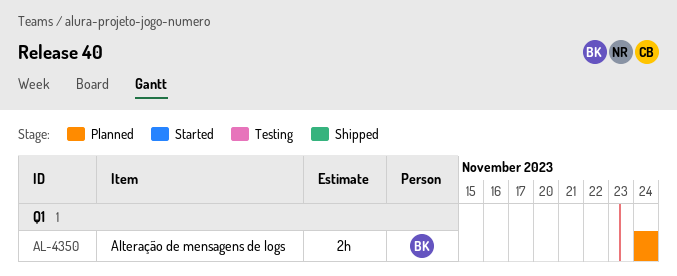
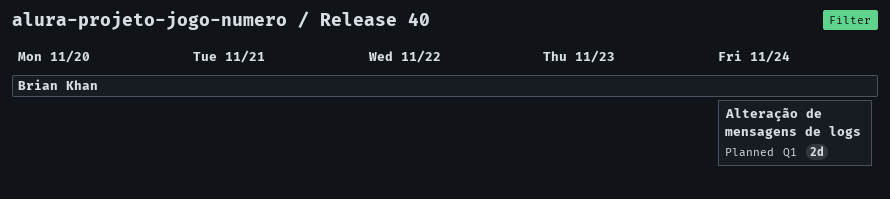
Alteração de mensagens de logs, estimate: 2h -> 2d

